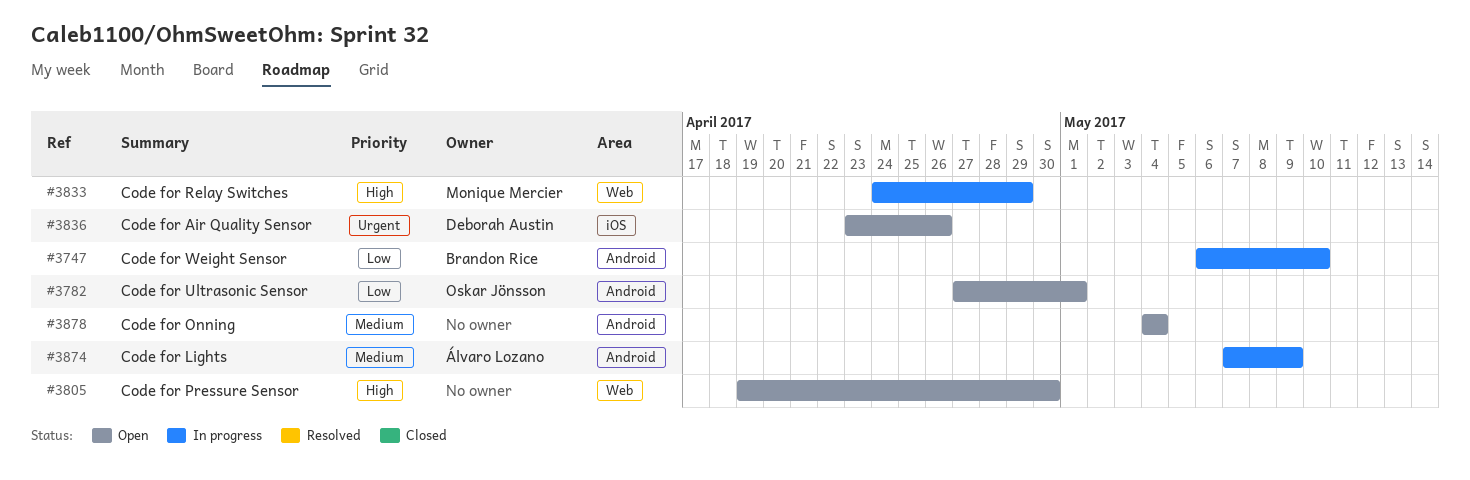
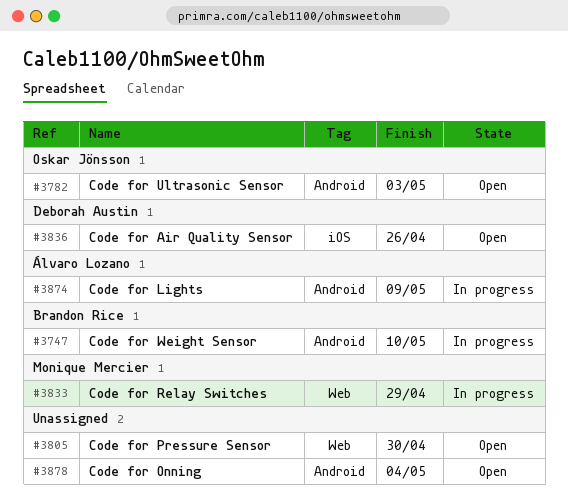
#3782, due: May 1 -> May 3

